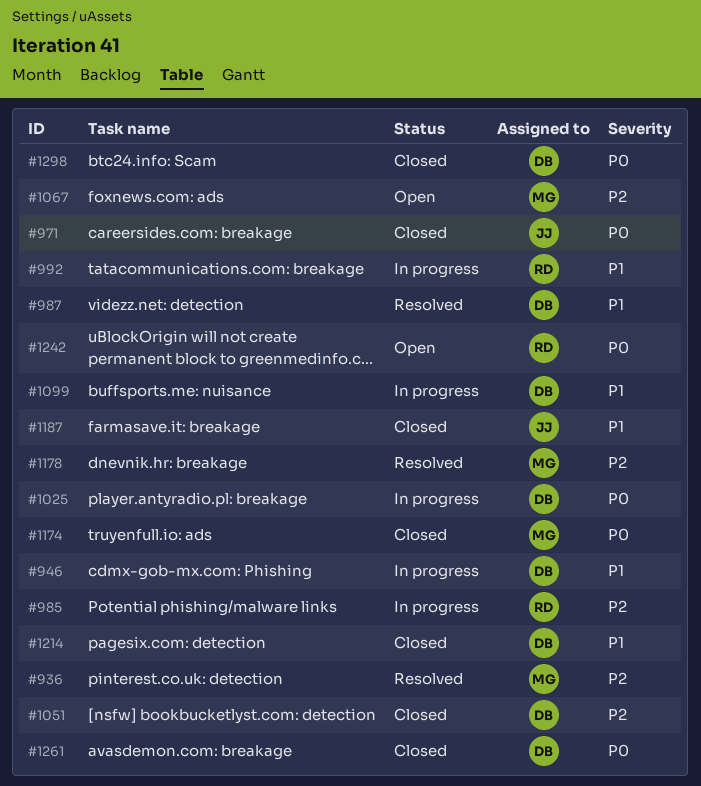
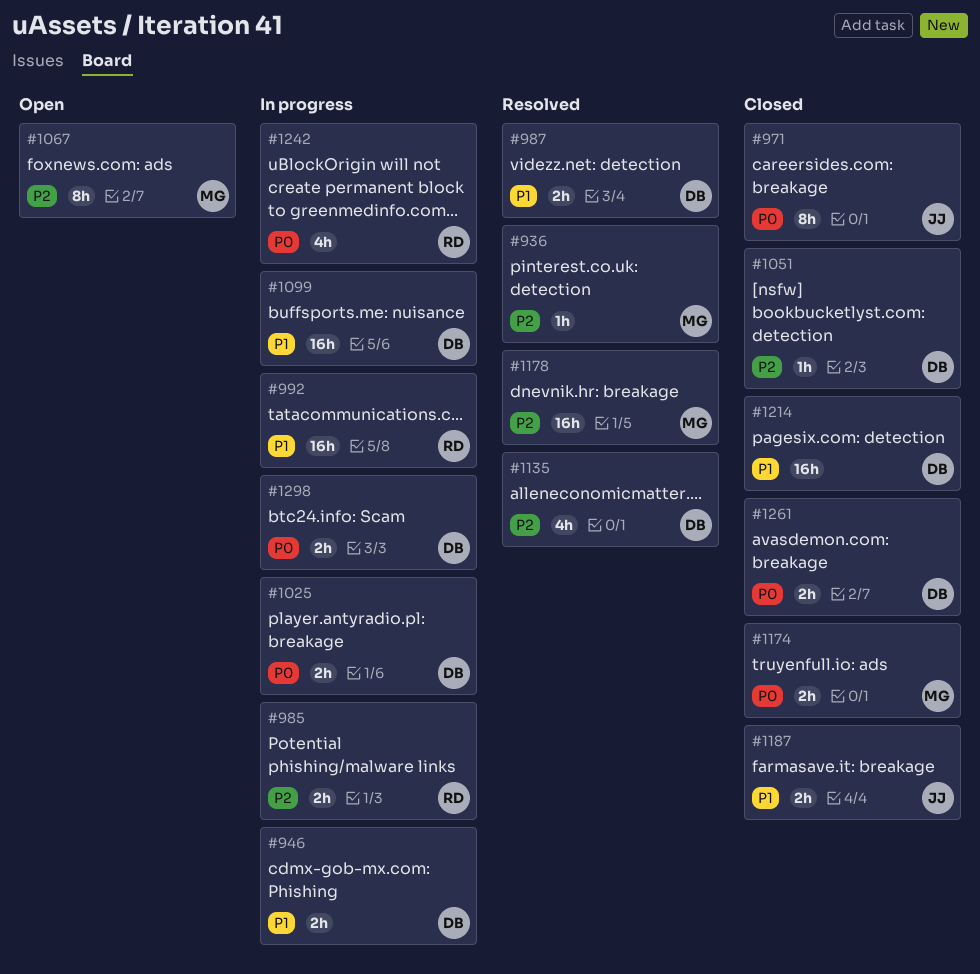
#1135: none -> present
#1242, status: Open -> In progress
#1298, status: Closed -> In progress

